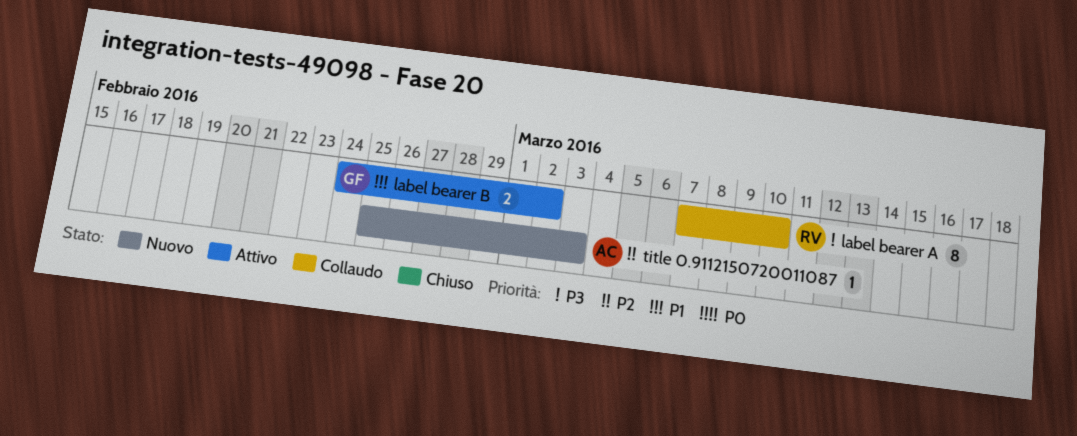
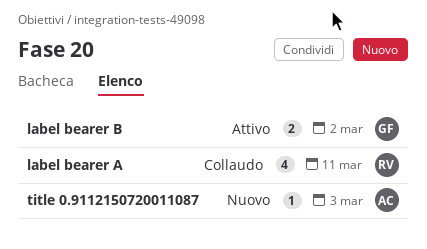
label bearer A, estimate: 8 -> 4
label bearer A, due: Mar 10 -> Mar 11

